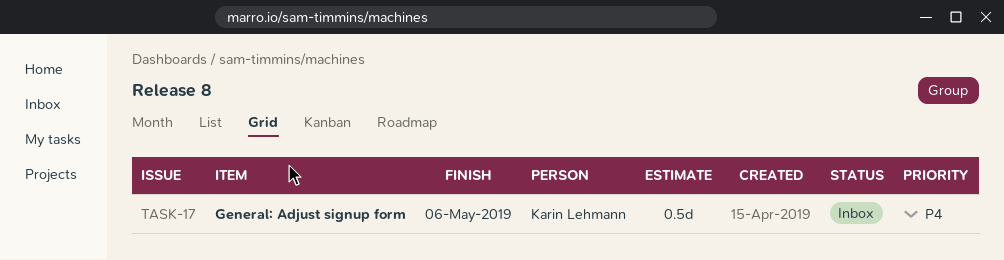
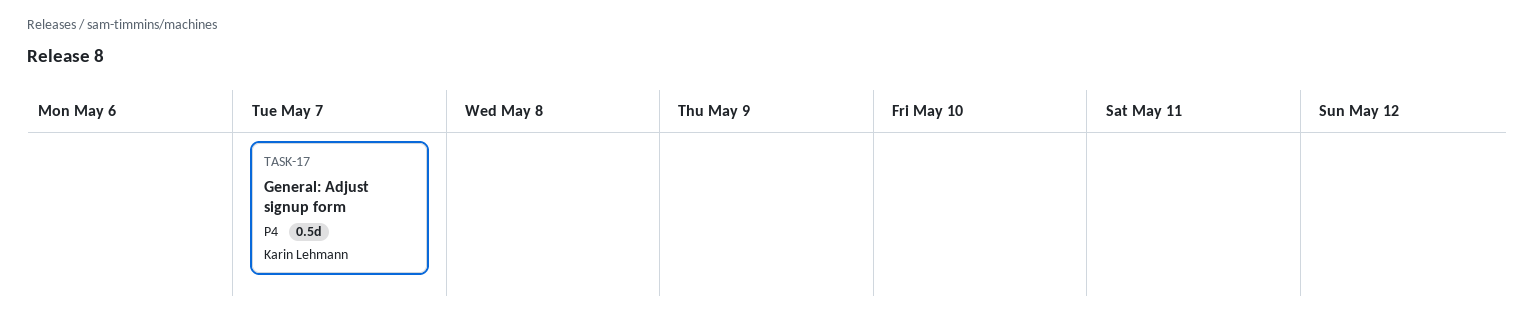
TASK-17, due: May 6 -> May 7

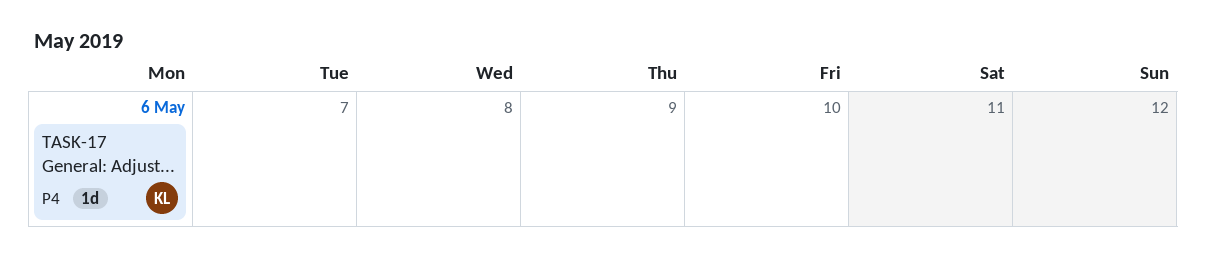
TASK-17, estimate: 0.5d -> 1d
TASK-17, due: May 7 -> May 6

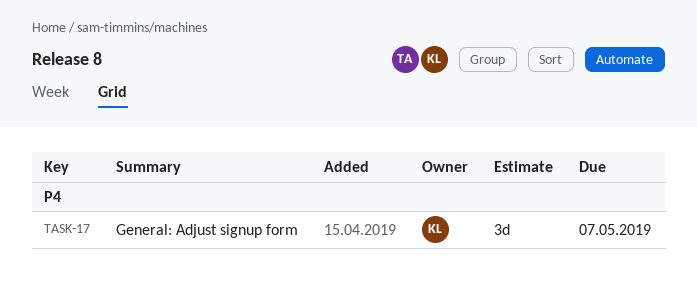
TASK-17, estimate: 1d -> 3d
TASK-17, due: May 6 -> May 7

